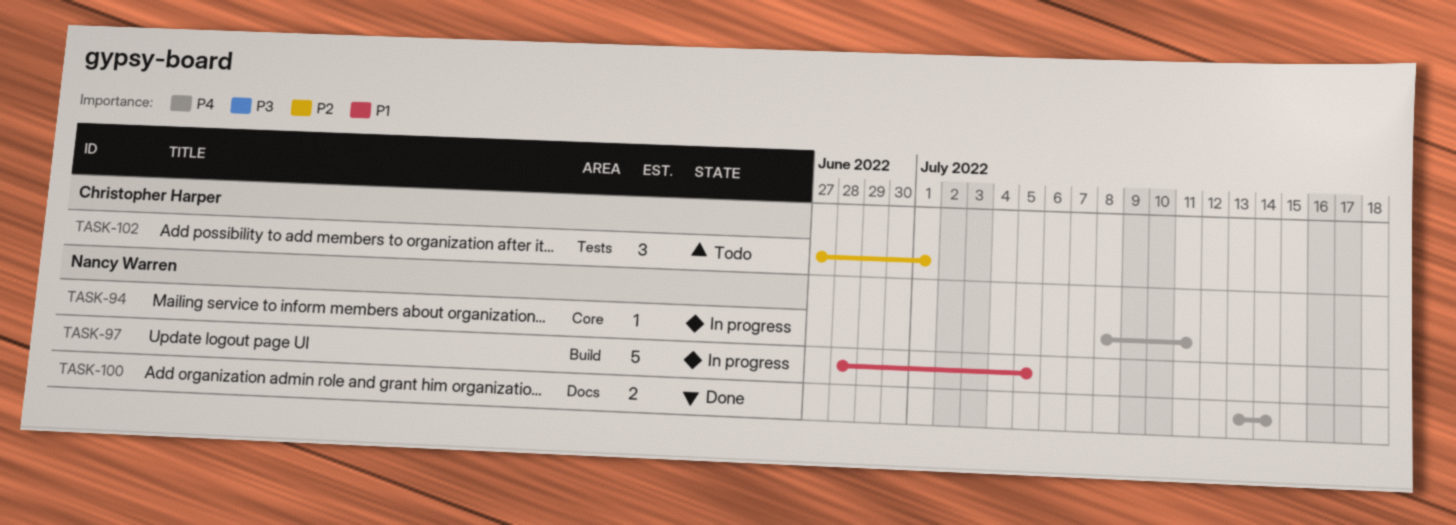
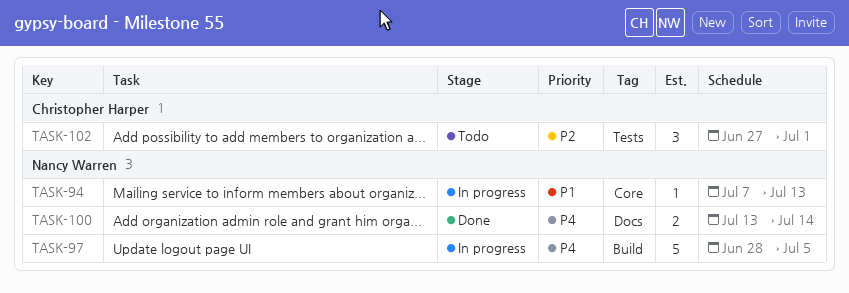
TASK-94, priority: P4 -> P1
TASK-94, start: Jul 8 -> Jul 7
TASK-94, due: Jul 11 -> Jul 13
TASK-97, priority: P1 -> P4

